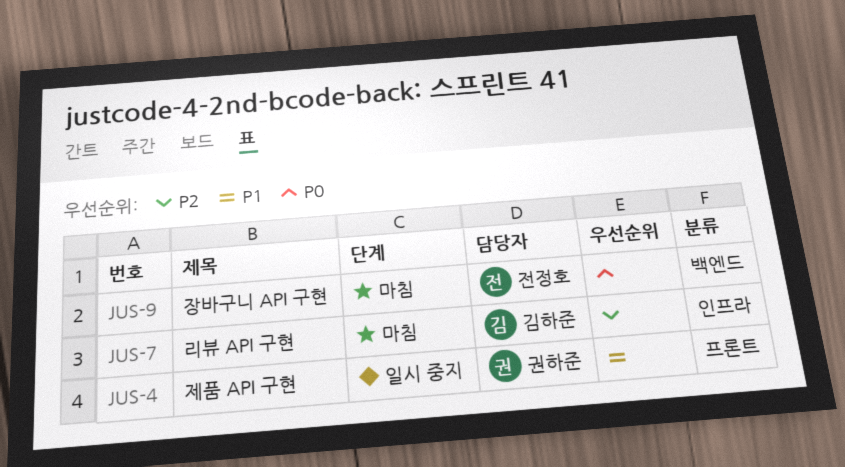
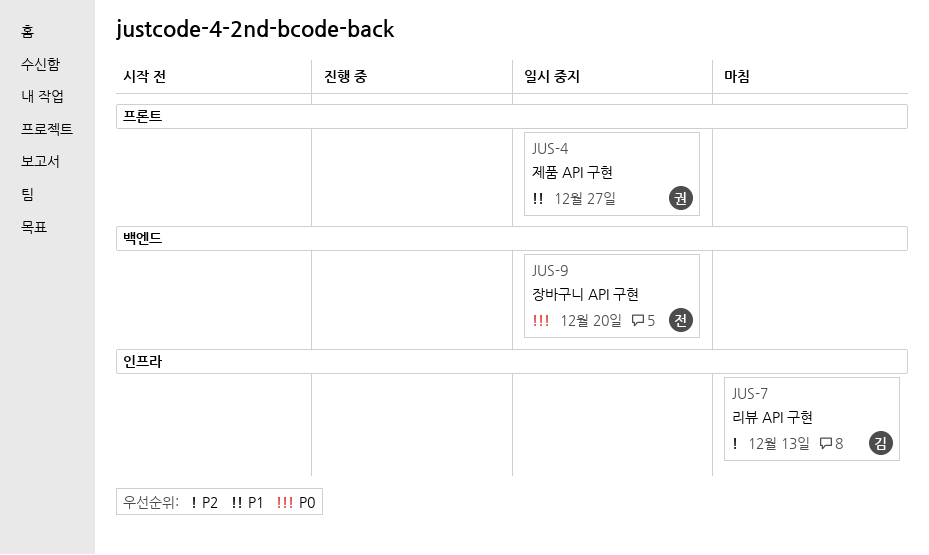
JUS-9, status: 마침 -> 일시 중지

